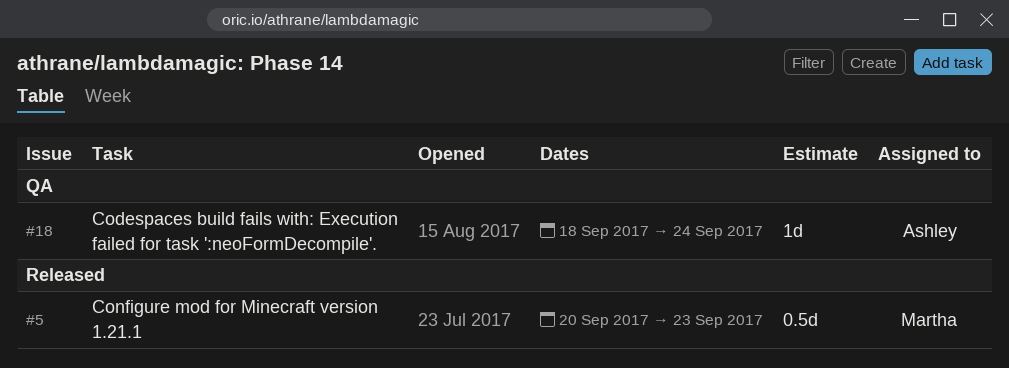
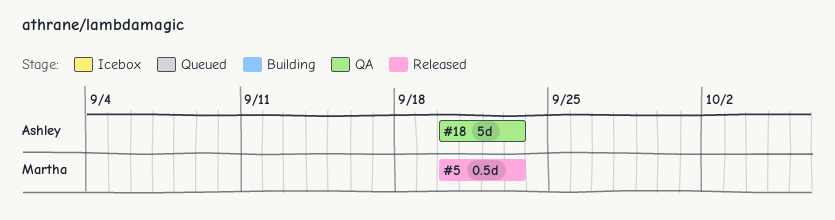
#18, estimate: 1d -> 5d
#18, start: Sep 18 -> Sep 20
#18, due: Sep 24 -> Sep 23

